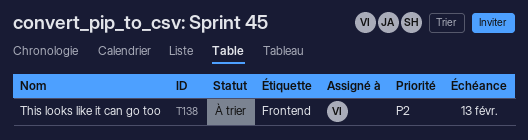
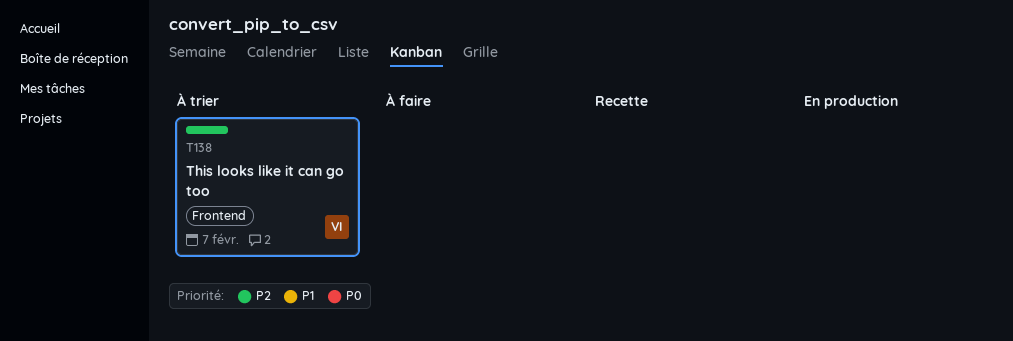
T138, due: Feb 13 -> Feb 7

